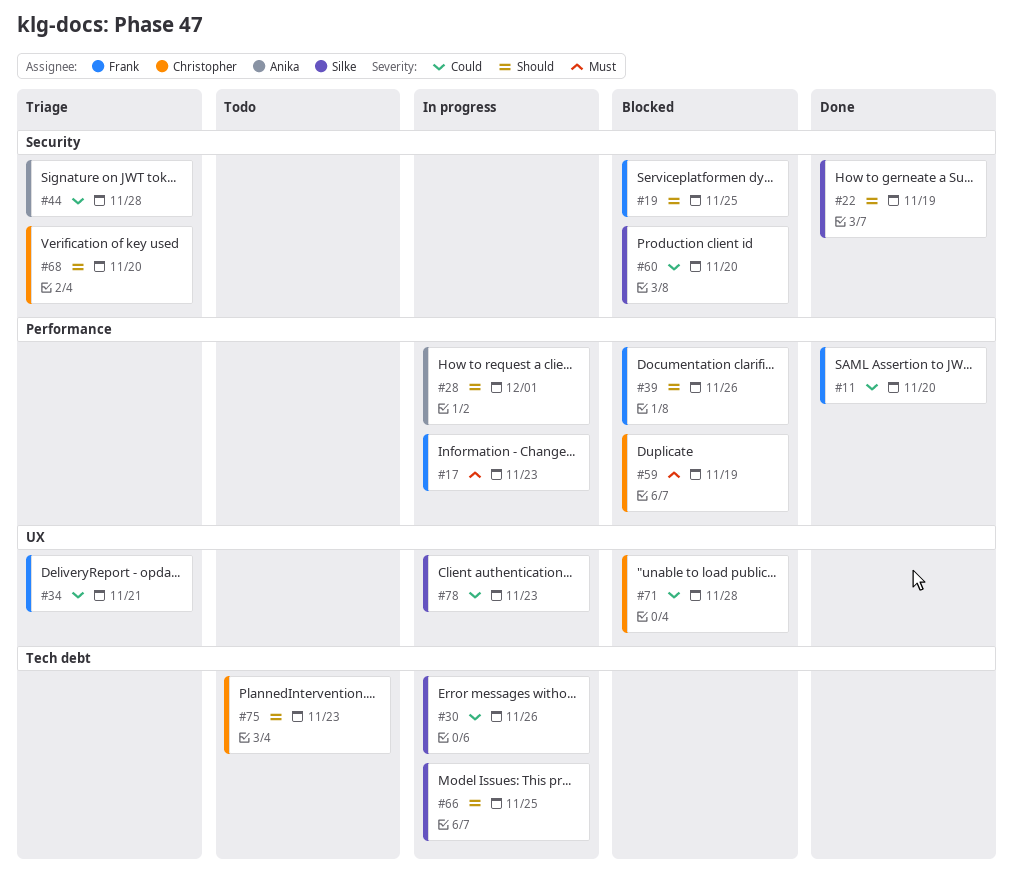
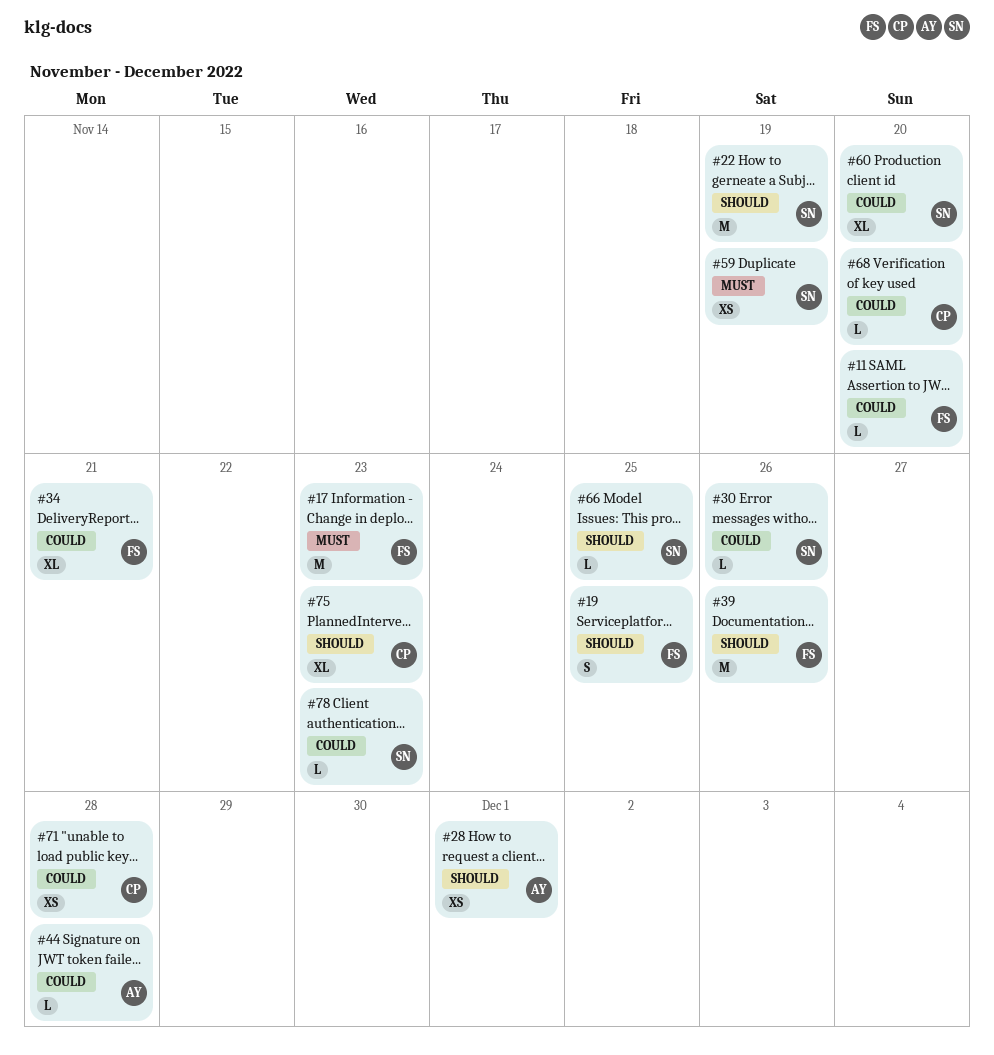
#59, owner: Christopher -> Silke
#68, priority: Should -> Could

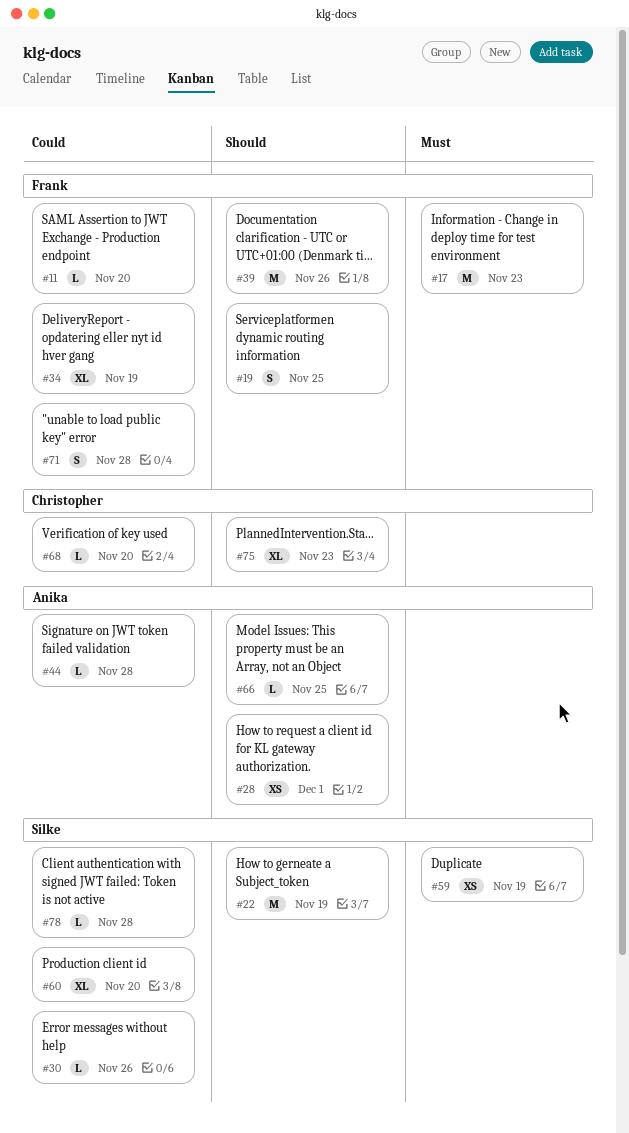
#34, due: Nov 21 -> Nov 19
#66, owner: Silke -> Anika
#71, owner: Christopher -> Frank
#71, estimate: XS -> S
#78, due: Nov 23 -> Nov 28

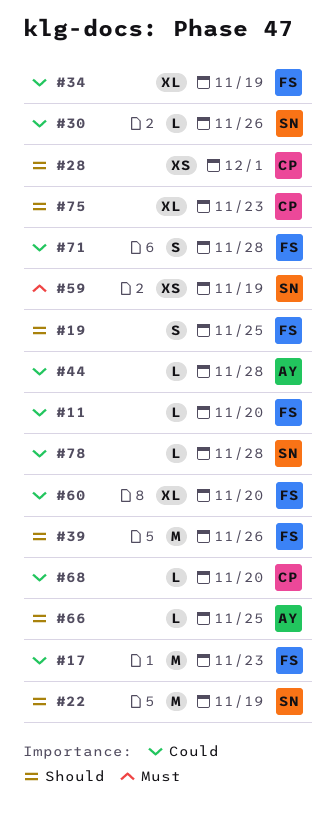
#17, priority: Must -> Could
#28, owner: Anika -> Christopher
#60, owner: Silke -> Frank

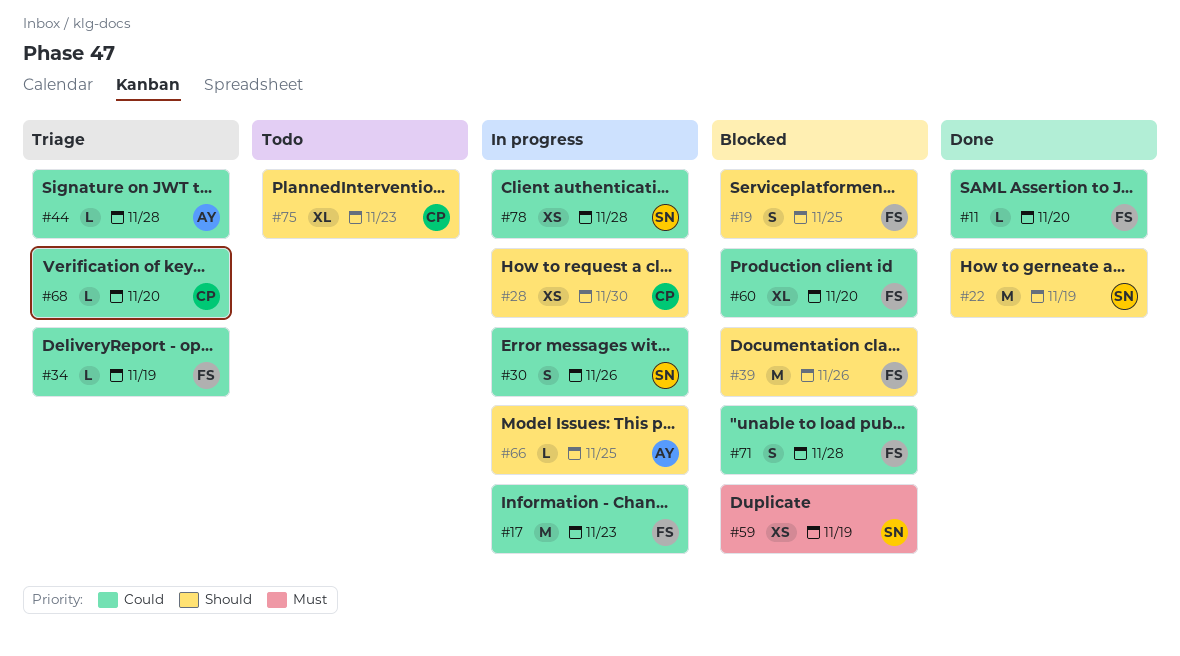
#28, due: Dec 1 -> Nov 30
#30, estimate: L -> S
#34, estimate: XL -> L
#78, estimate: L -> XS

